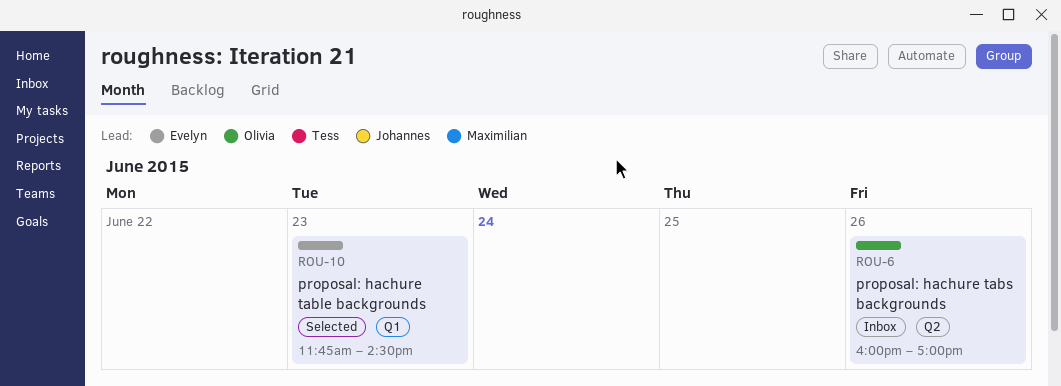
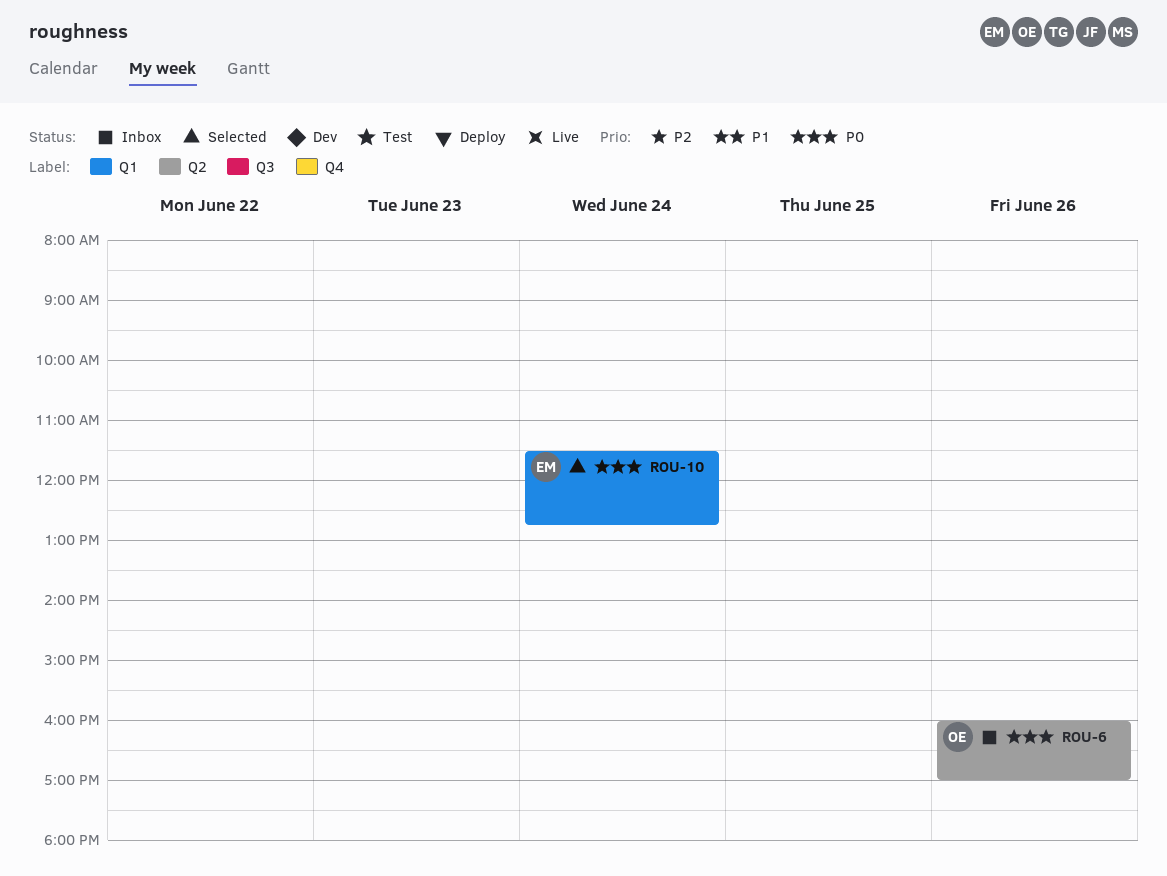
ROU-10, day: Jun 23 -> Jun 24
ROU-10, begins: 11:45 -> 11:30
ROU-10, ends: 14:30 -> 12:45

